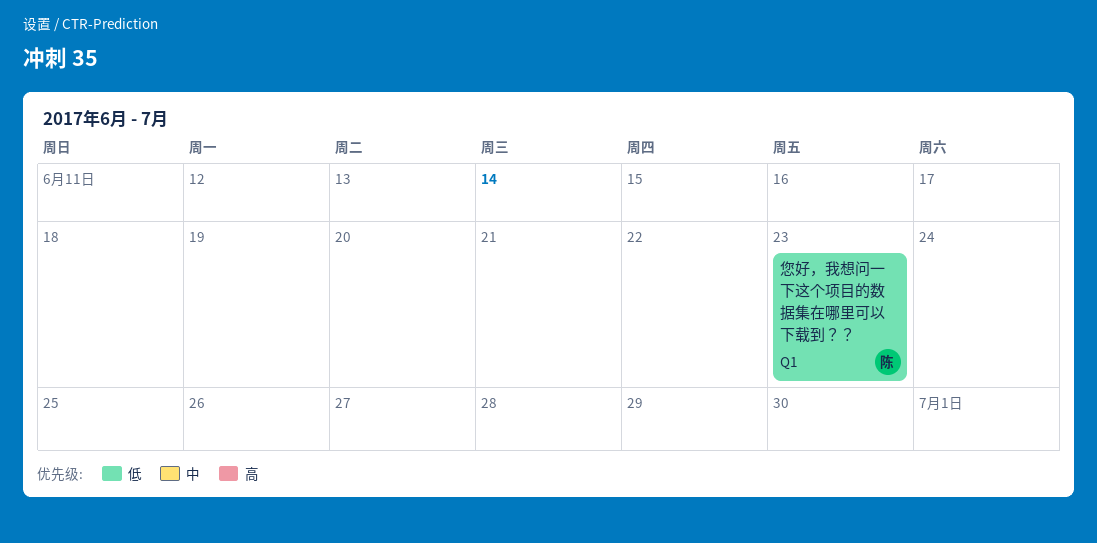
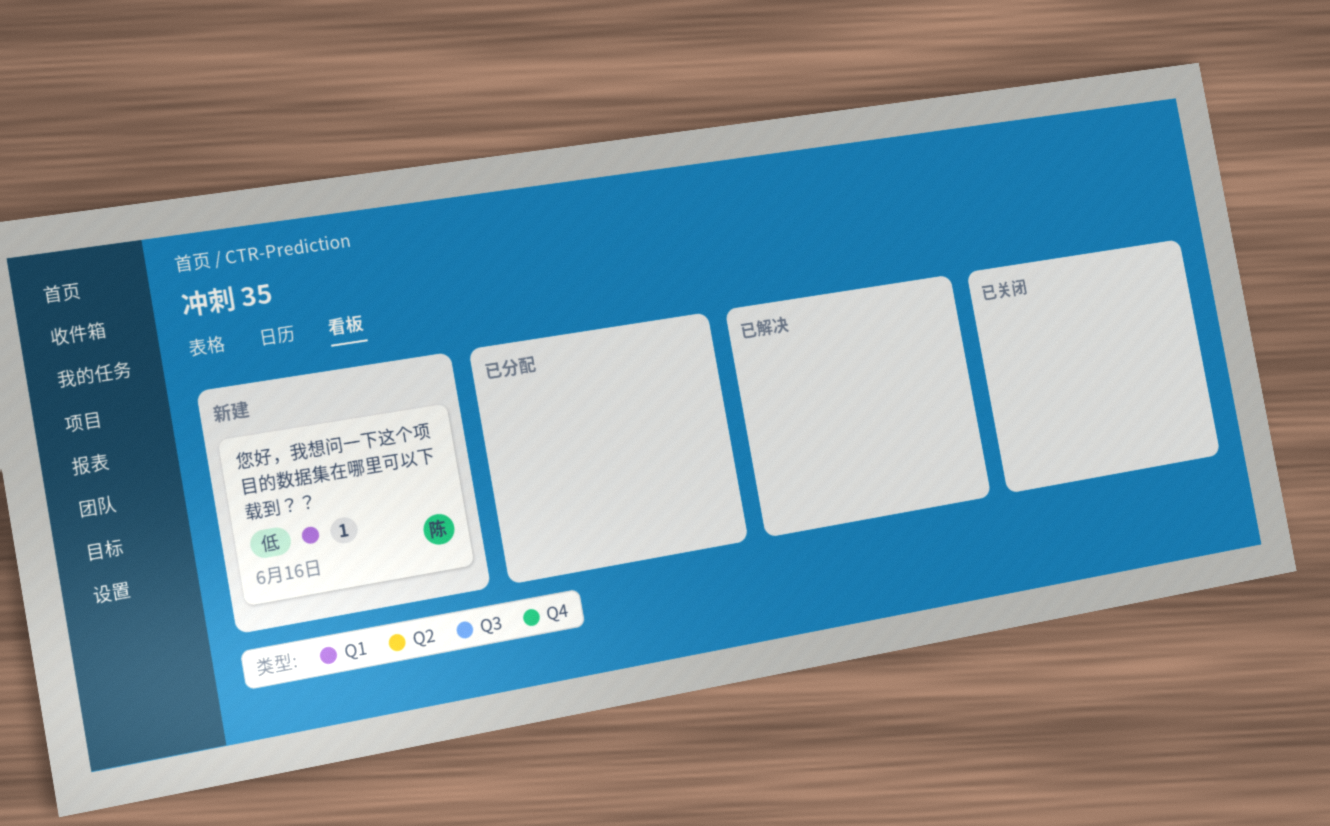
您好，我想问一下这个项目的数据集在哪里可以下载到？？, due: Jun 23 -> Jun 16

